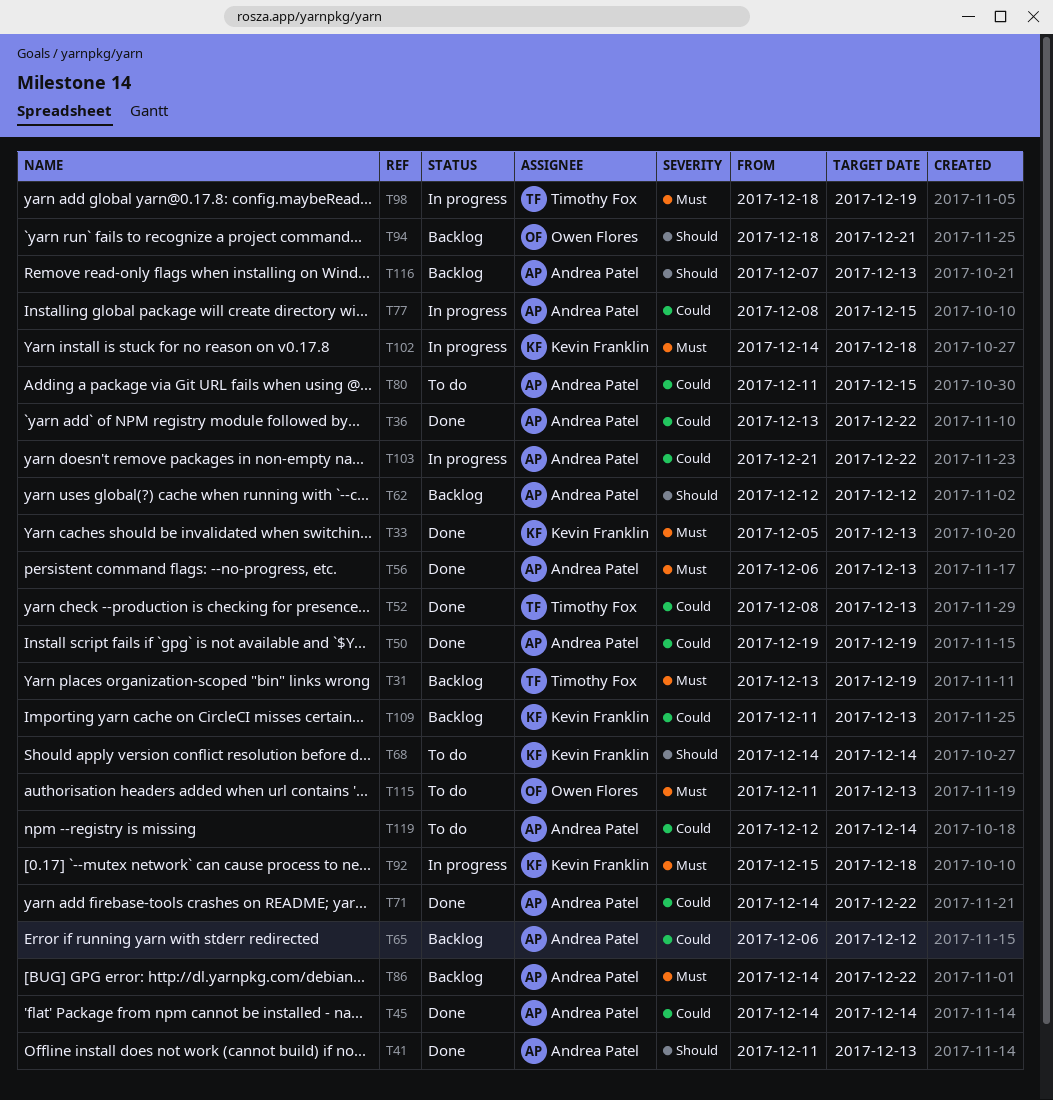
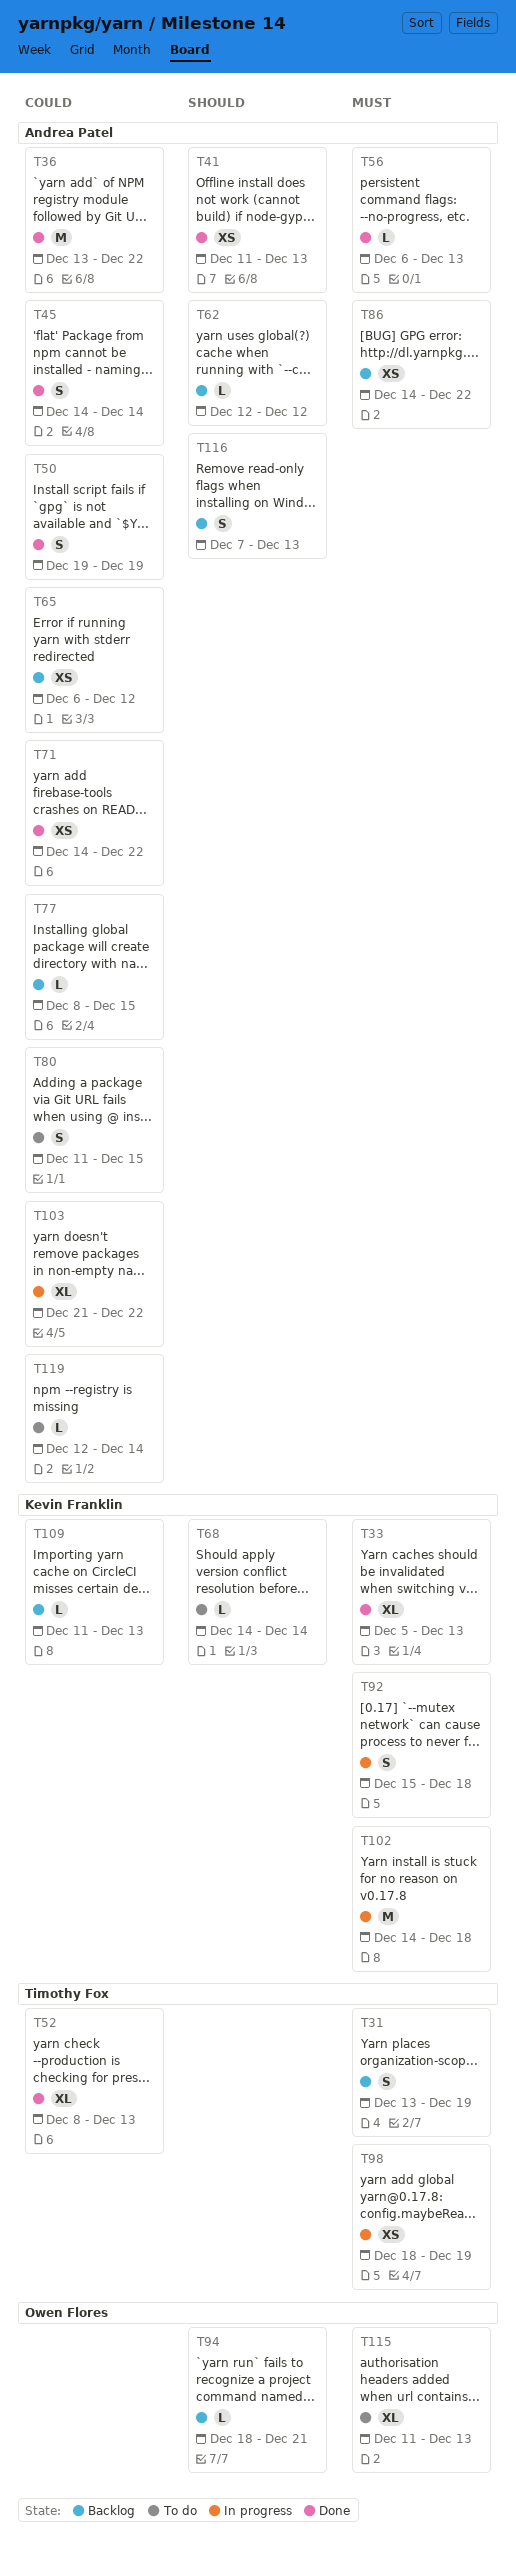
T77, status: In progress -> Backlog

